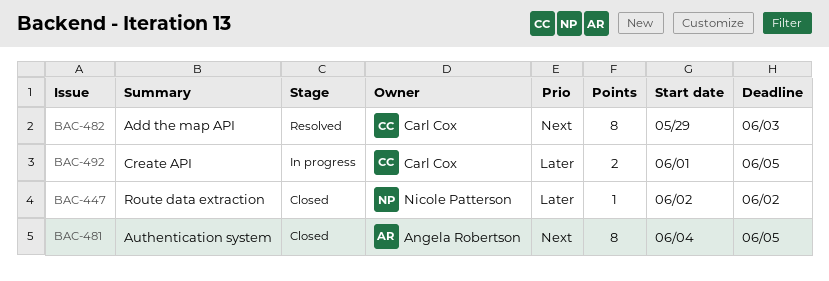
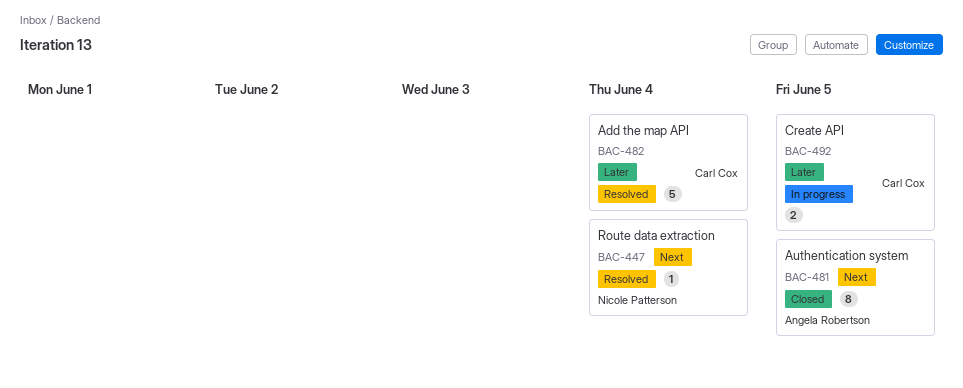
BAC-447, status: Closed -> Resolved
BAC-447, priority: Later -> Next
BAC-447, due: Jun 2 -> Jun 4
BAC-482, priority: Next -> Later
BAC-482, estimate: 8 -> 5
BAC-482, due: Jun 3 -> Jun 4

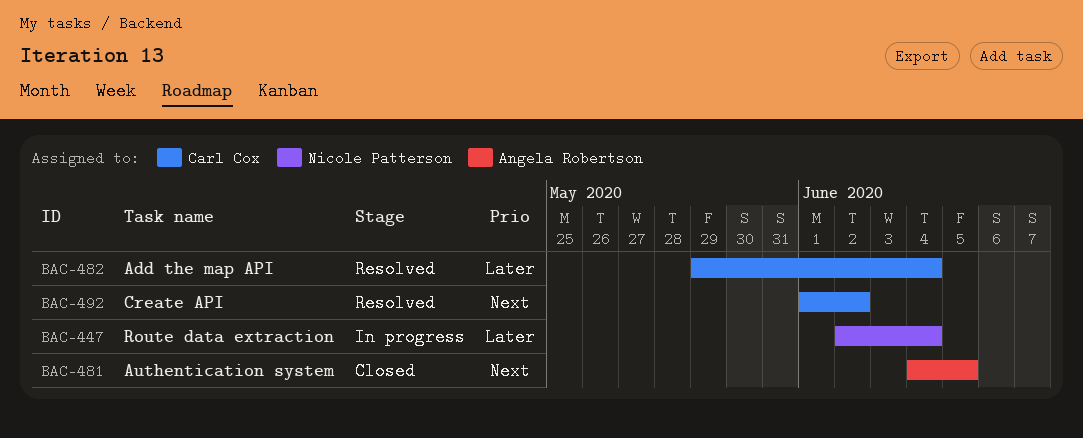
BAC-447, status: Resolved -> In progress
BAC-447, priority: Next -> Later
BAC-492, status: In progress -> Resolved
BAC-492, priority: Later -> Next
BAC-492, due: Jun 5 -> Jun 2

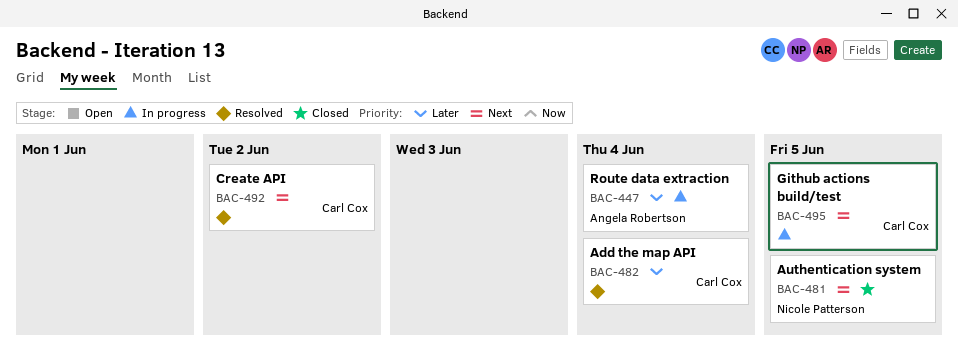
BAC-447, owner: Nicole Patterson -> Angela Robertson
BAC-481, owner: Angela Robertson -> Nicole Patterson
BAC-495: none -> present

